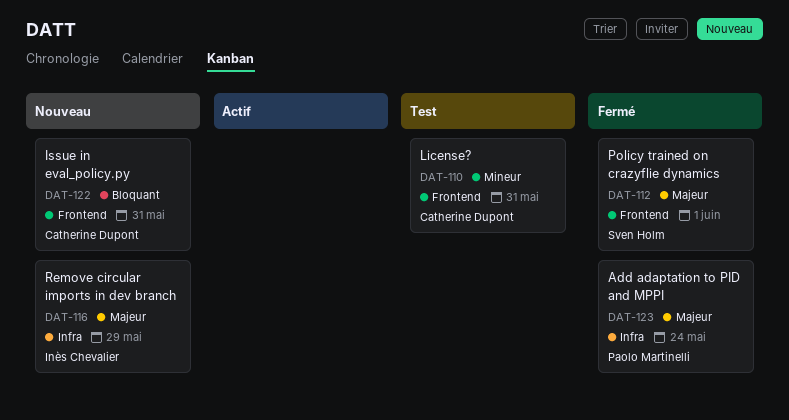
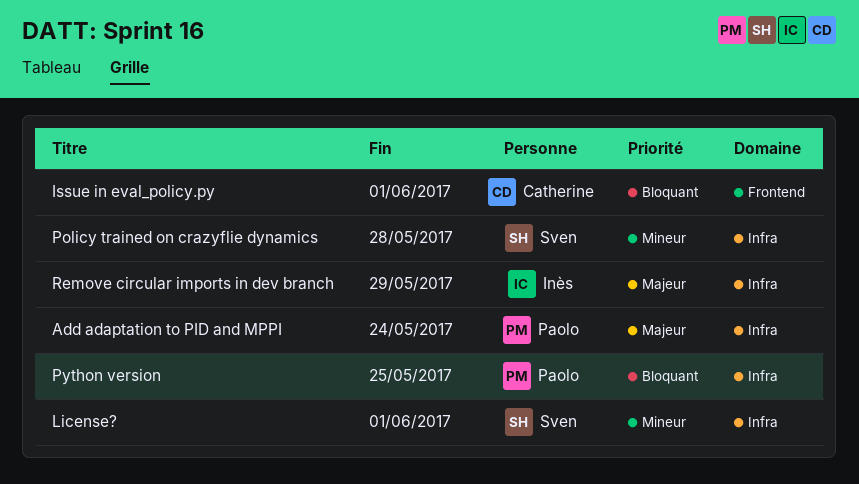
Issue in eval_policy.py, due: May 31 -> Jun 1
License?, owner: Catherine Dupont -> Sven Holm
License?, label: Frontend -> Infra
License?, due: May 31 -> Jun 1
Policy trained on crazyflie dynamics, priority: Majeur -> Mineur
Policy trained on crazyflie dynamics, label: Frontend -> Infra
Policy trained on crazyflie dynamics, due: Jun 1 -> May 28
Python version: none -> present

